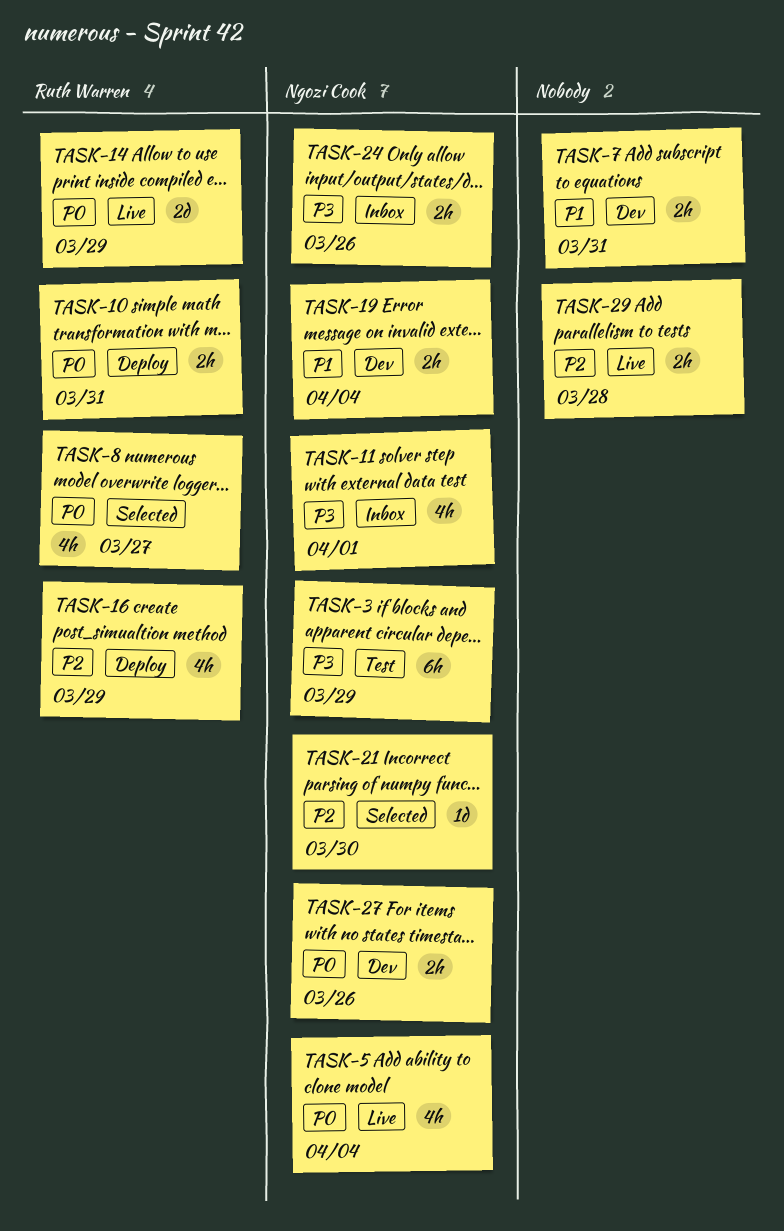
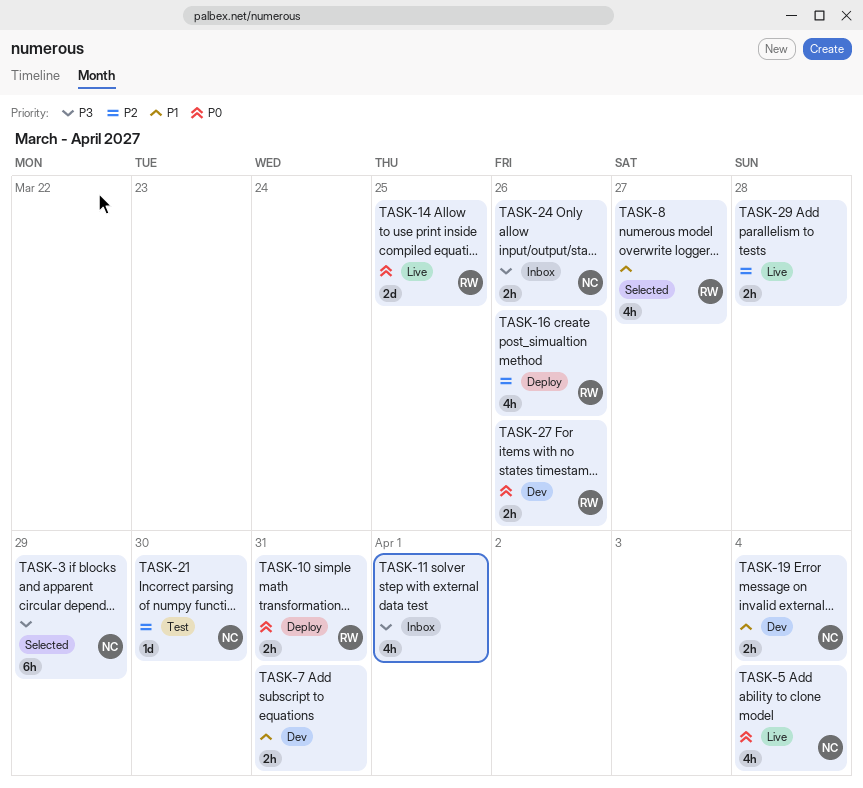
TASK-3, status: Test -> Selected
TASK-8, priority: P0 -> P1
TASK-11, owner: Ngozi Cook -> none
TASK-14, due: Mar 29 -> Mar 25
TASK-16, due: Mar 29 -> Mar 26
TASK-21, status: Selected -> Test
TASK-27, owner: Ngozi Cook -> Ruth Warren

